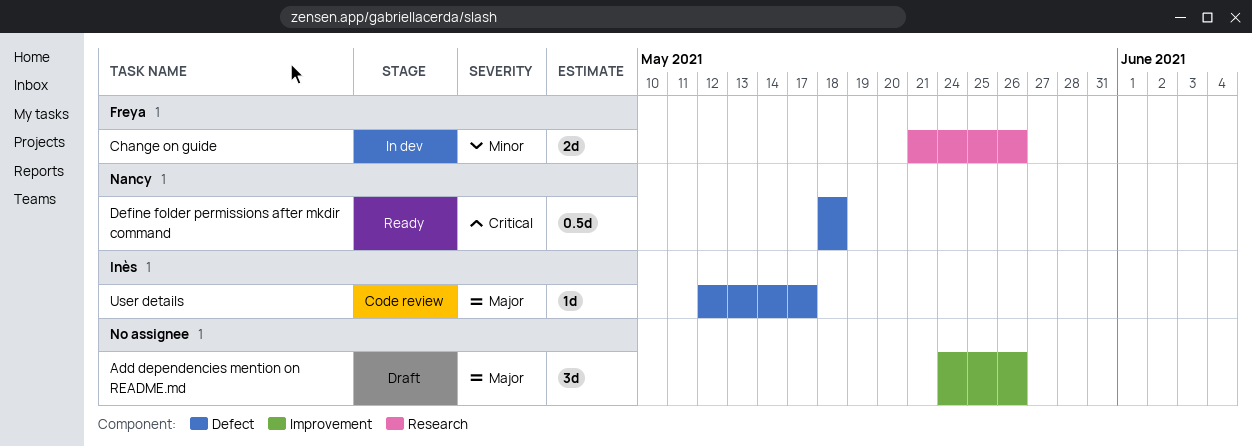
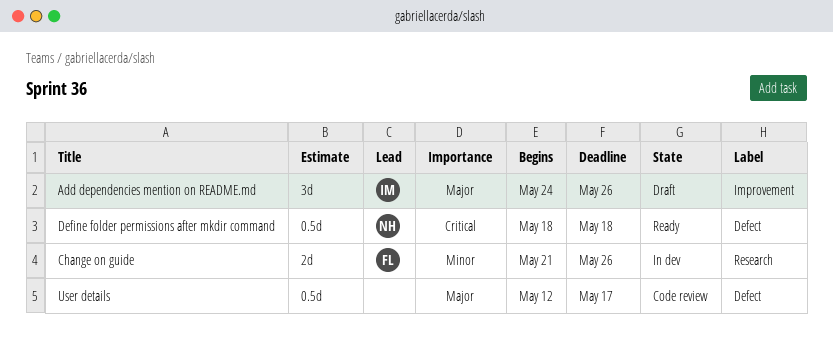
Add dependencies mention on README.md, owner: none -> Inès
User details, owner: Inès -> none
User details, estimate: 1d -> 0.5d

